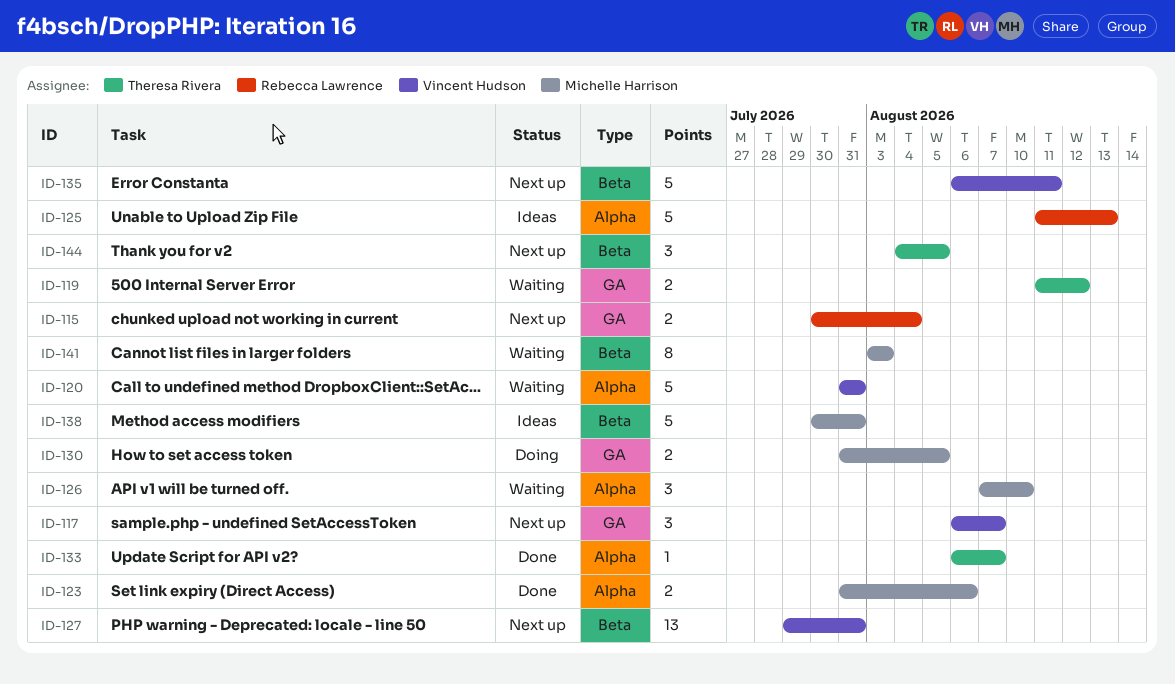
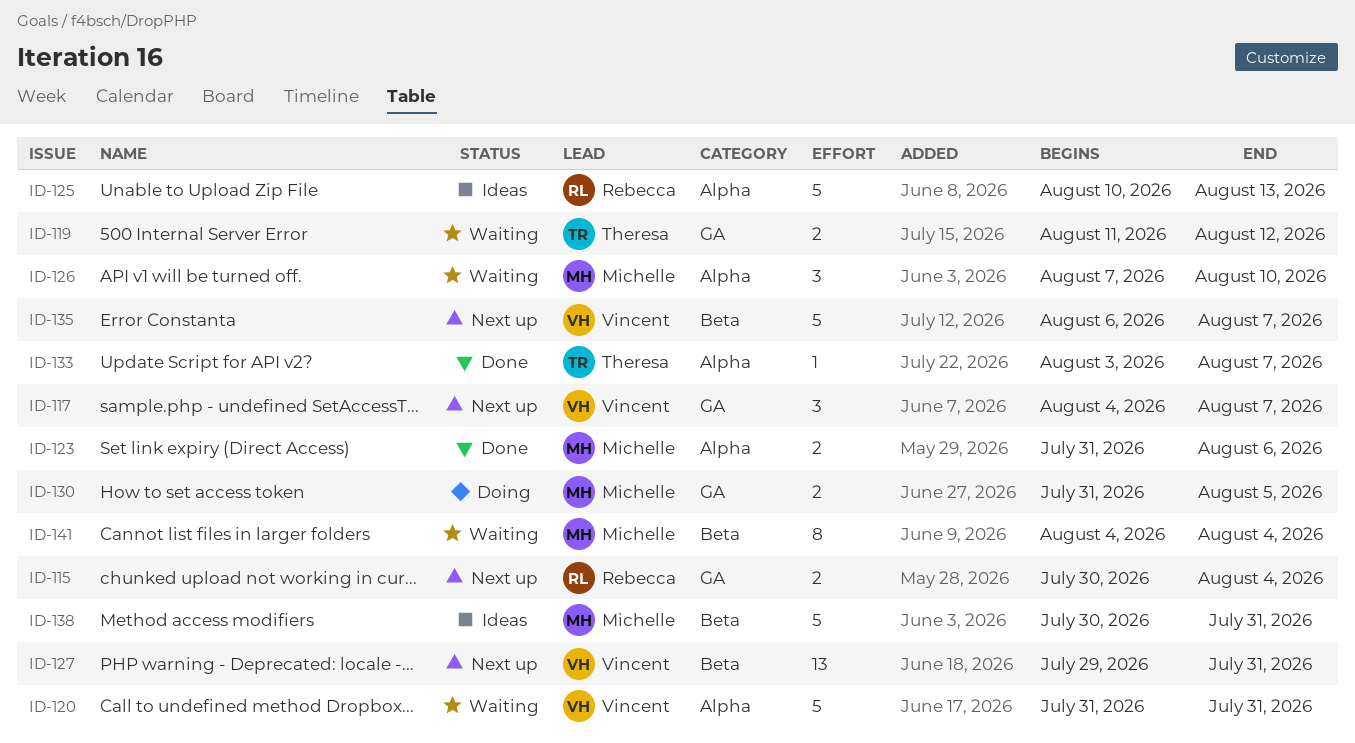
ID-117, start: Aug 6 -> Aug 4
ID-125, start: Aug 11 -> Aug 10
ID-133, start: Aug 6 -> Aug 3
ID-135, due: Aug 11 -> Aug 7
ID-141, start: Aug 3 -> Aug 4
ID-141, due: Aug 3 -> Aug 4
ID-144: present -> none

